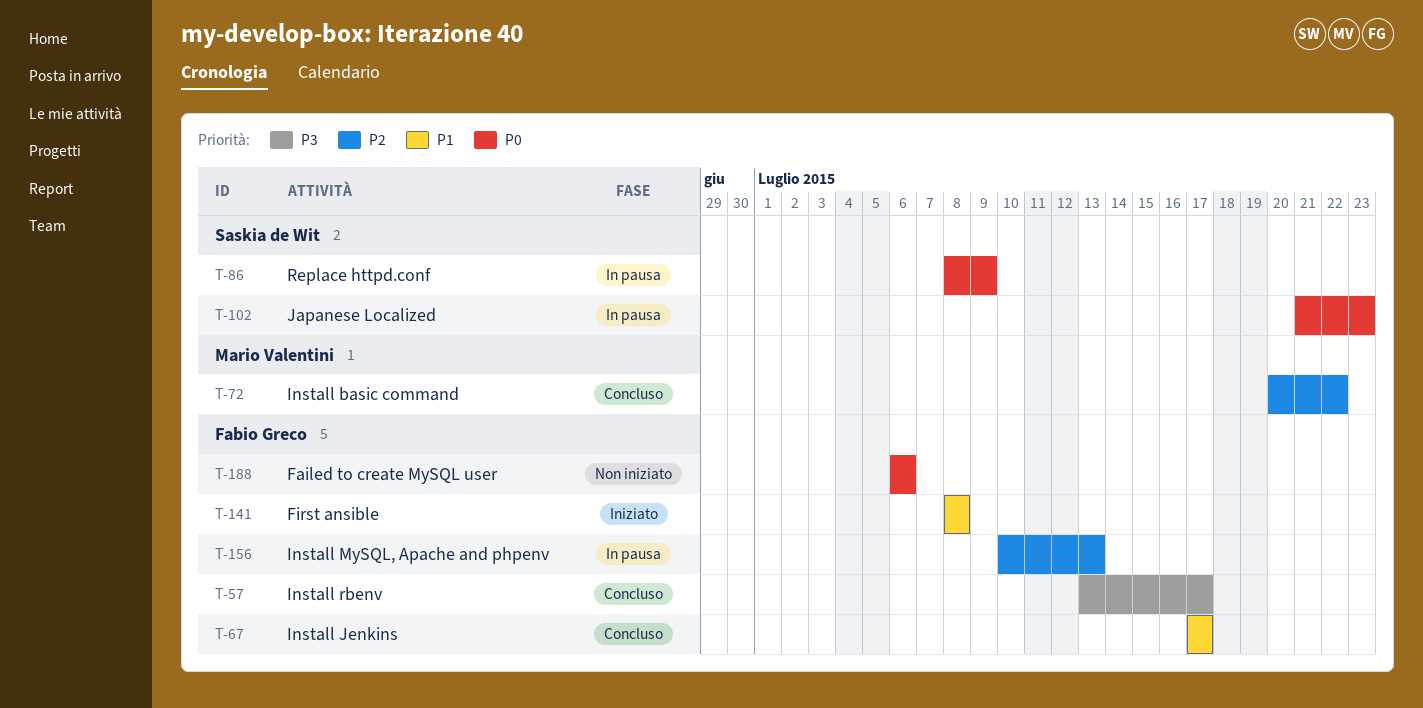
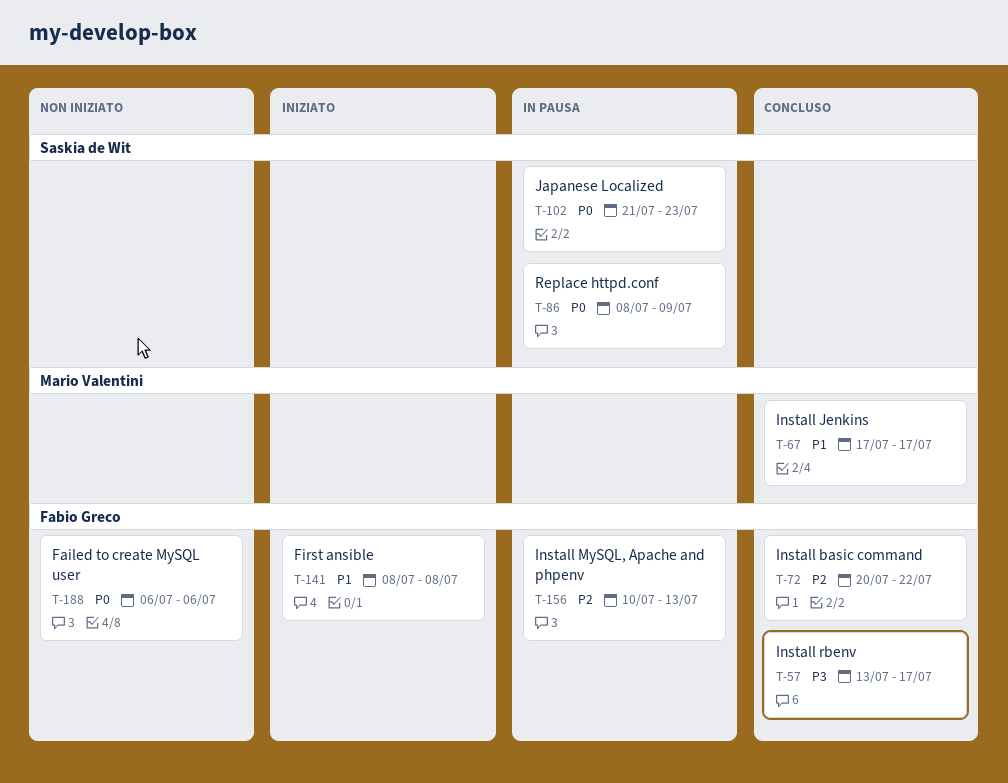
T-67, owner: Fabio Greco -> Mario Valentini
T-72, owner: Mario Valentini -> Fabio Greco

